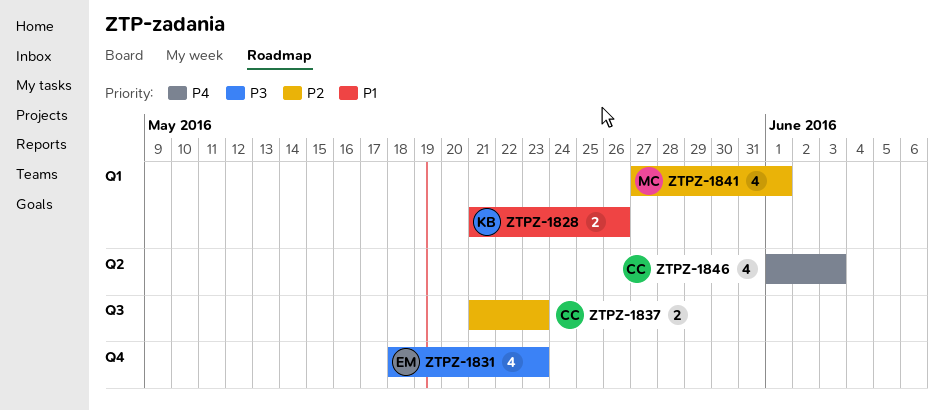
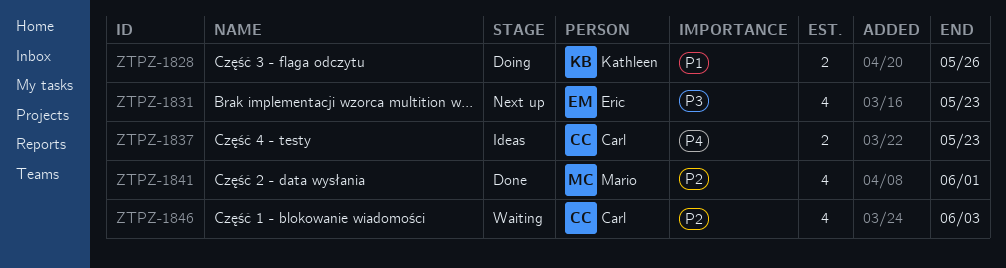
ZTPZ-1837, priority: P2 -> P4
ZTPZ-1846, priority: P4 -> P2

